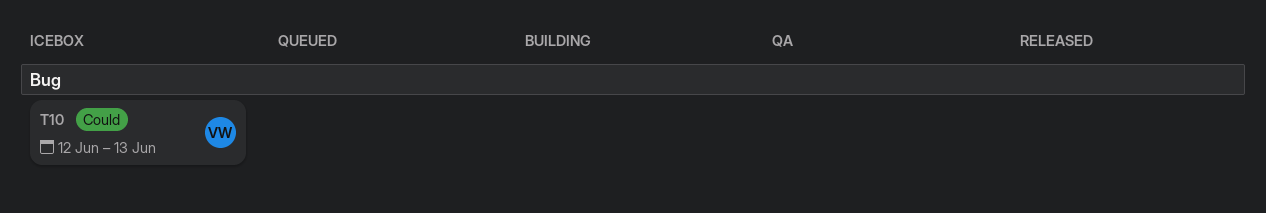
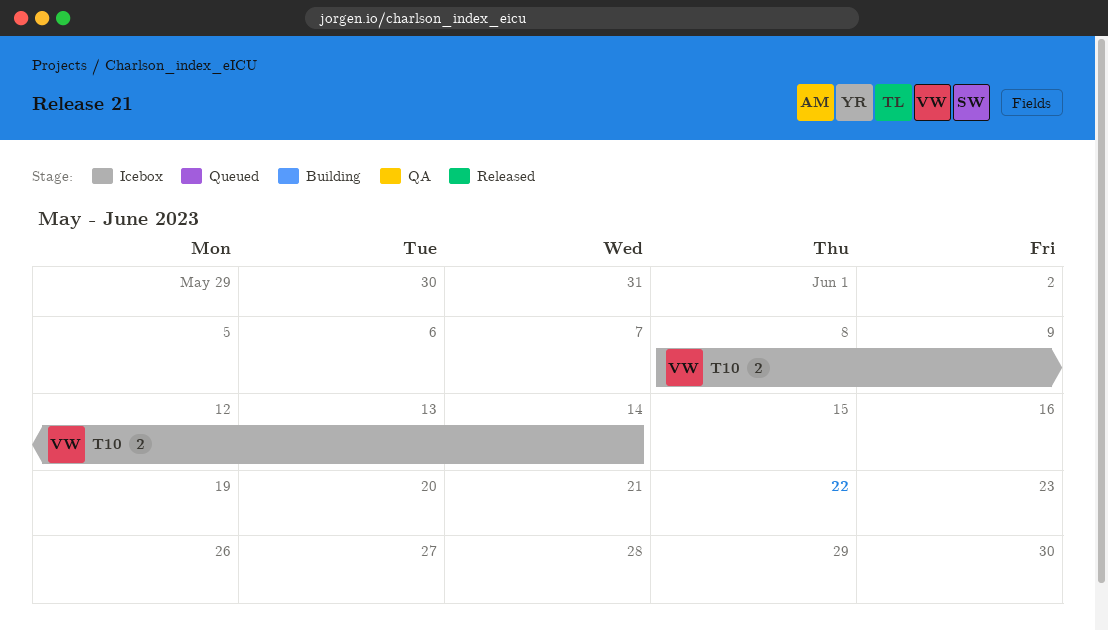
T10, start: Jun 12 -> Jun 8
T10, due: Jun 13 -> Jun 14

